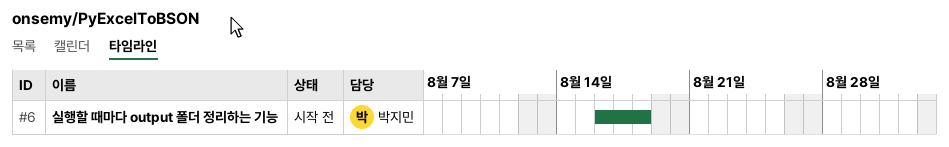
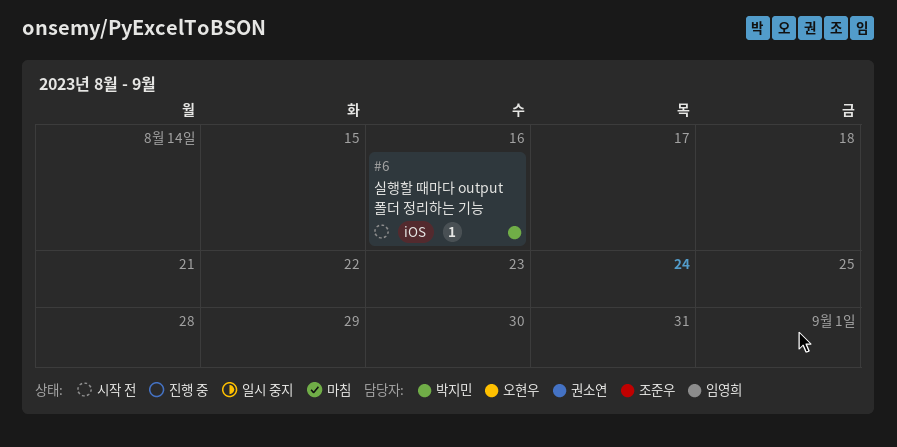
#6, due: Aug 18 -> Aug 16

